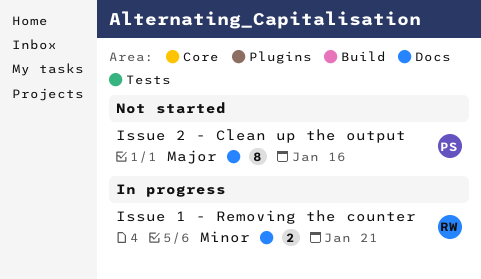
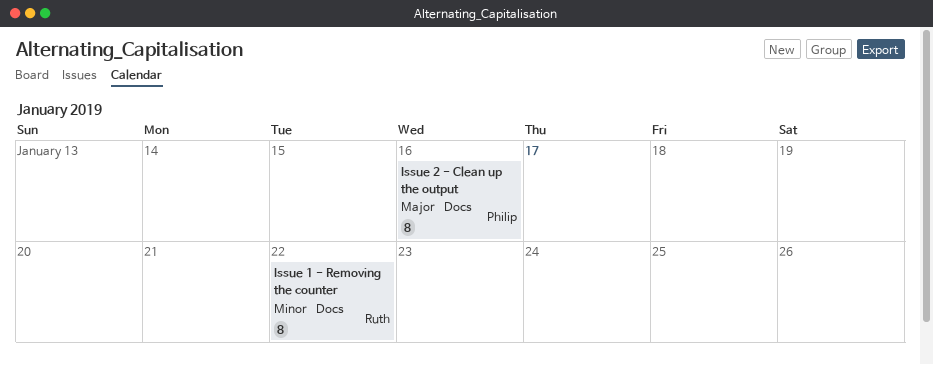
Issue 1 - Removing the counter, estimate: 2 -> 8
Issue 1 - Removing the counter, due: Jan 21 -> Jan 22

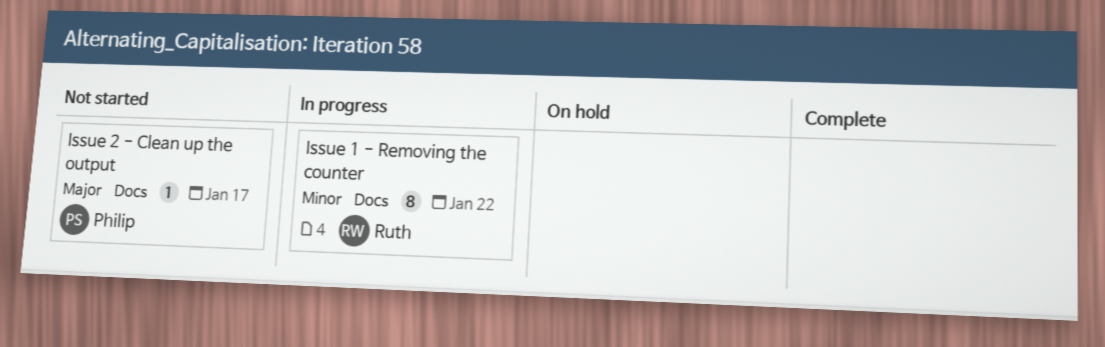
Issue 2 - Clean up the output, estimate: 8 -> 1
Issue 2 - Clean up the output, due: Jan 16 -> Jan 17

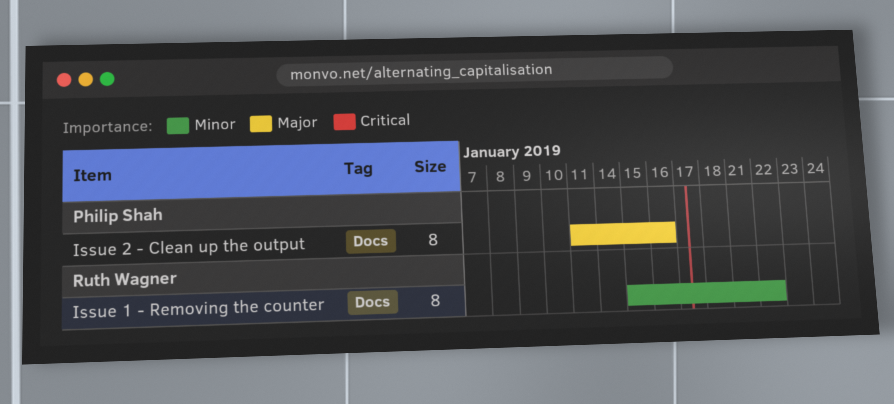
Issue 2 - Clean up the output, estimate: 1 -> 8
Issue 2 - Clean up the output, due: Jan 17 -> Jan 16

